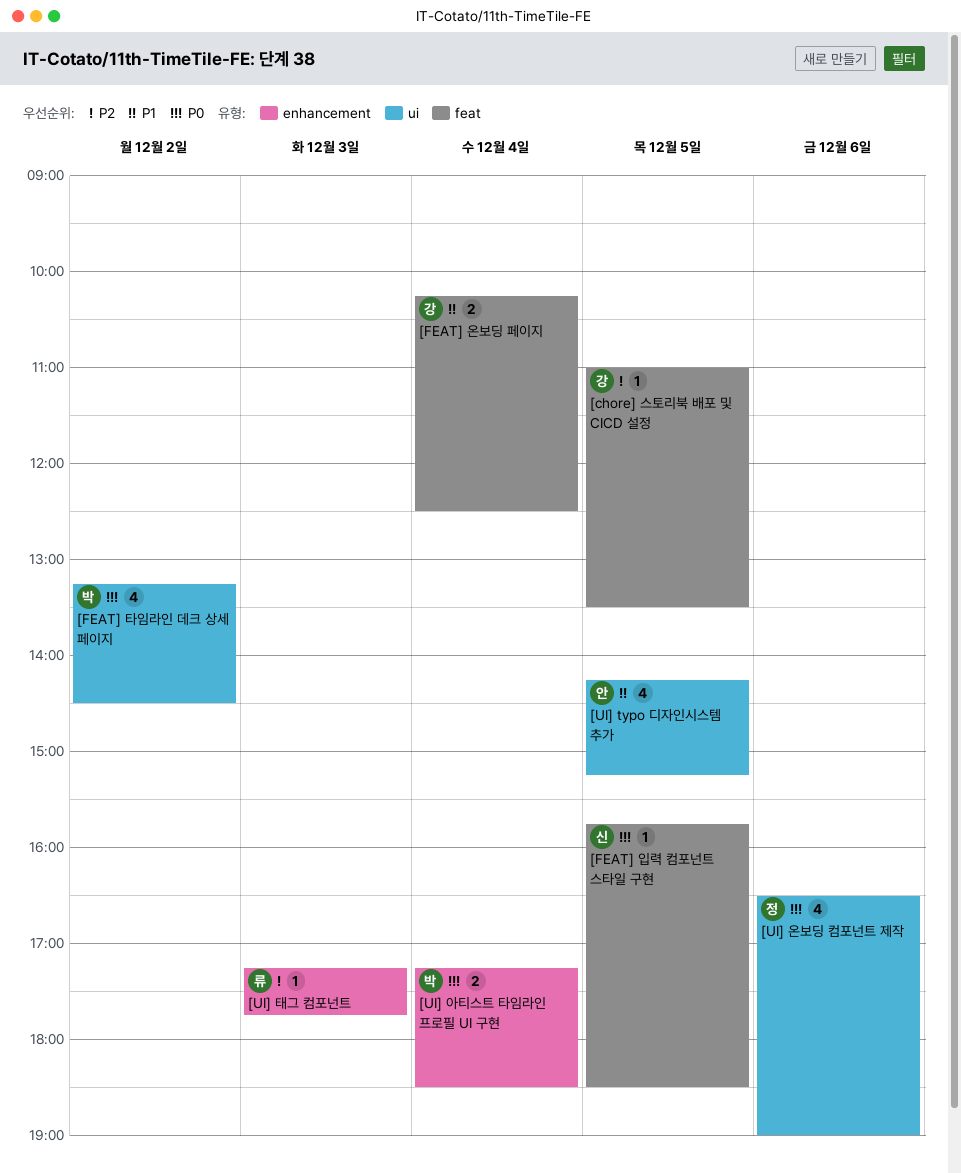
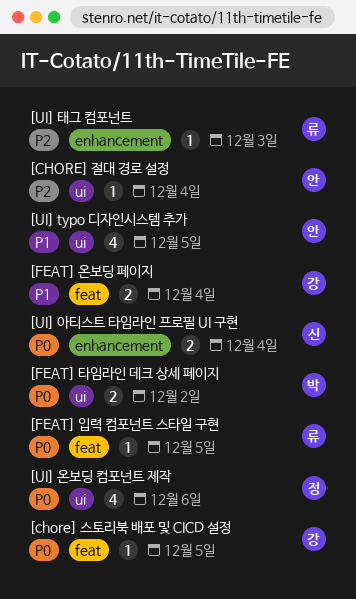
[chore] 스토리북 배포 및 CICD 설정, priority: P2 -> P0
[CHORE] 절대 경로 설정: none -> present
[FEAT] 입력 컴포넌트 스타일 구현, owner: 신 -> 류
[FEAT] 타임라인 데크 상세 페이지, estimate: 4 -> 2
[UI] 아티스트 타임라인 프로필 UI 구현, owner: 박 -> 신

